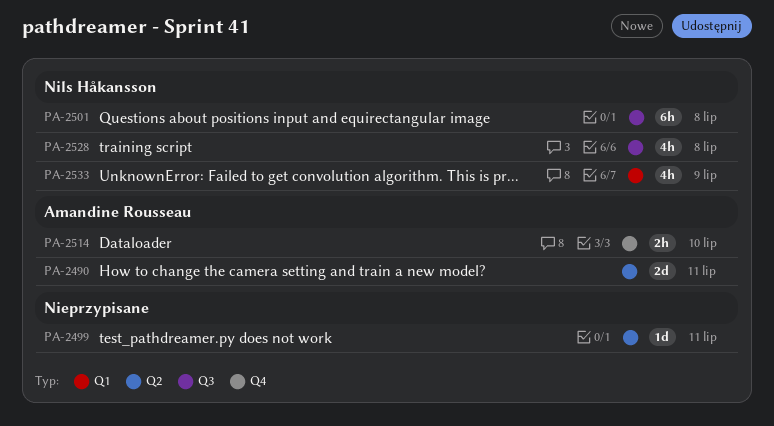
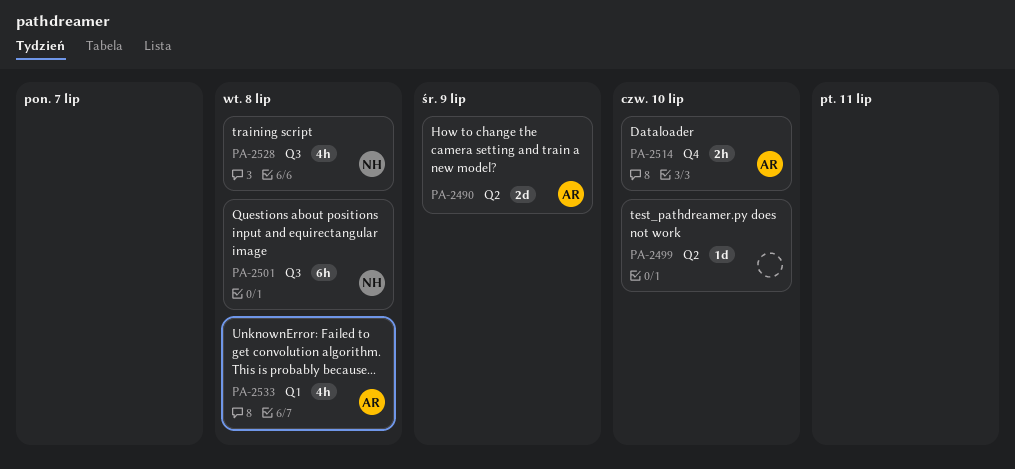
PA-2490, due: Jul 11 -> Jul 9
PA-2499, due: Jul 11 -> Jul 10
PA-2533, owner: Nils Håkansson -> Amandine Rousseau
PA-2533, due: Jul 9 -> Jul 8

